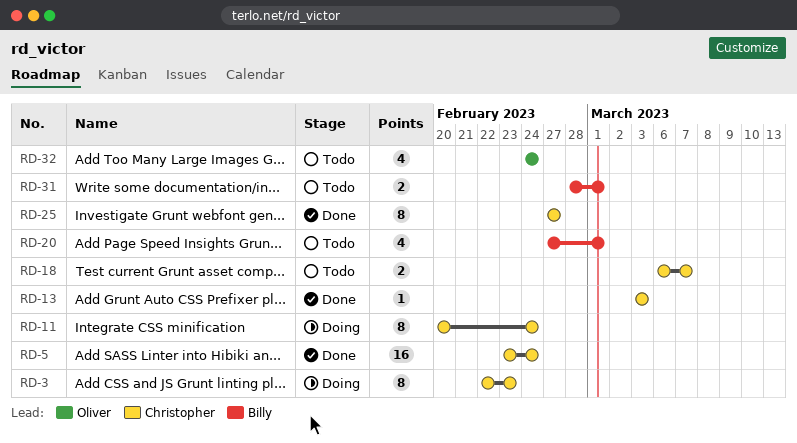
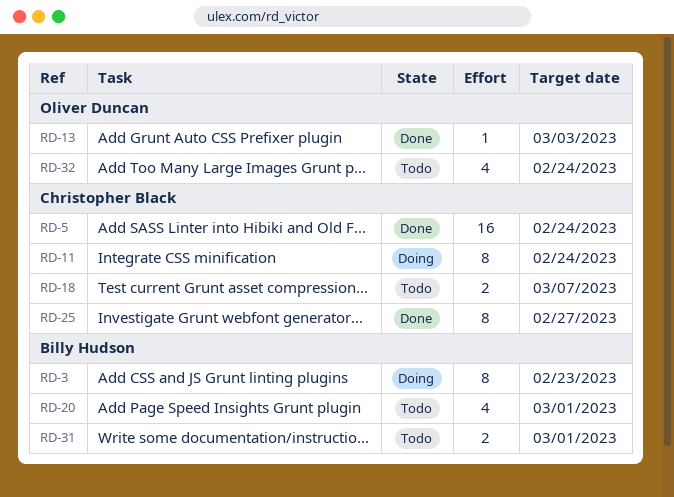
RD-3, owner: Christopher Black -> Billy Hudson
RD-13, owner: Christopher Black -> Oliver Duncan

